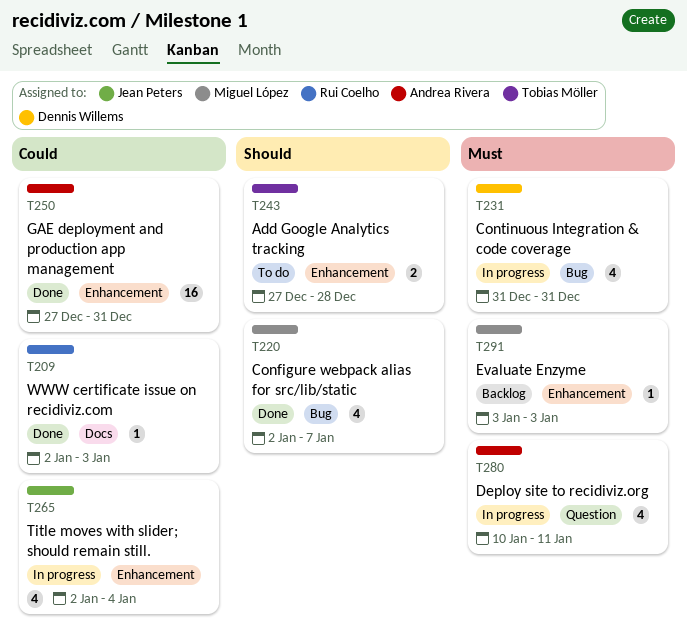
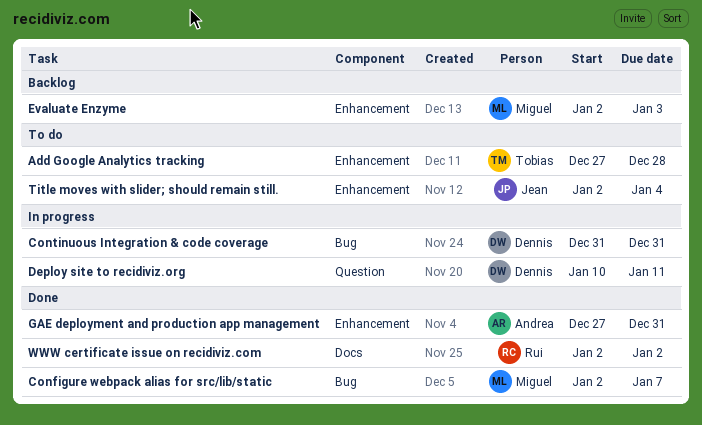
Deploy site to recidiviz.org, owner: Andrea Rivera -> Dennis Willems
Evaluate Enzyme, start: Jan 3 -> Jan 2
Title moves with slider; should remain still., status: In progress -> To do
WWW certificate issue on recidiviz.com, due: Jan 3 -> Jan 2

